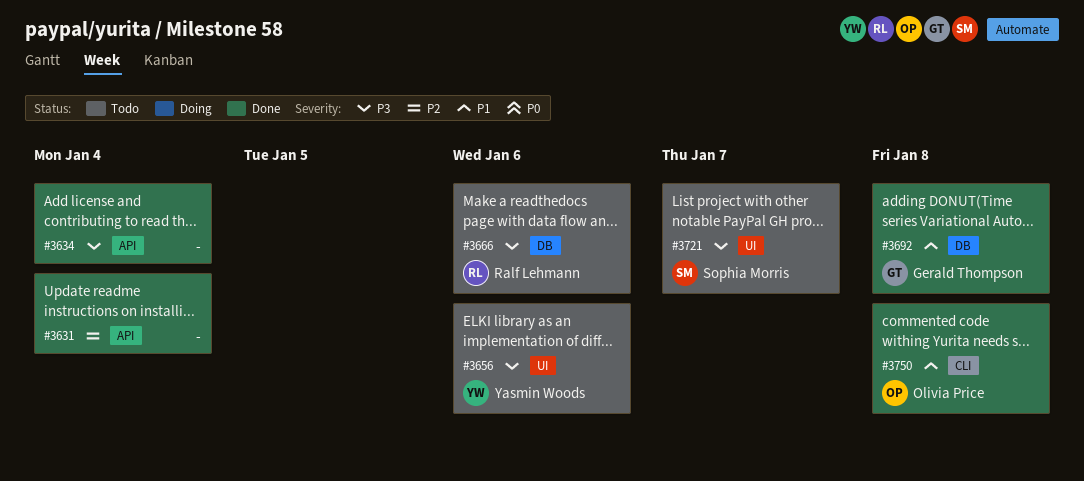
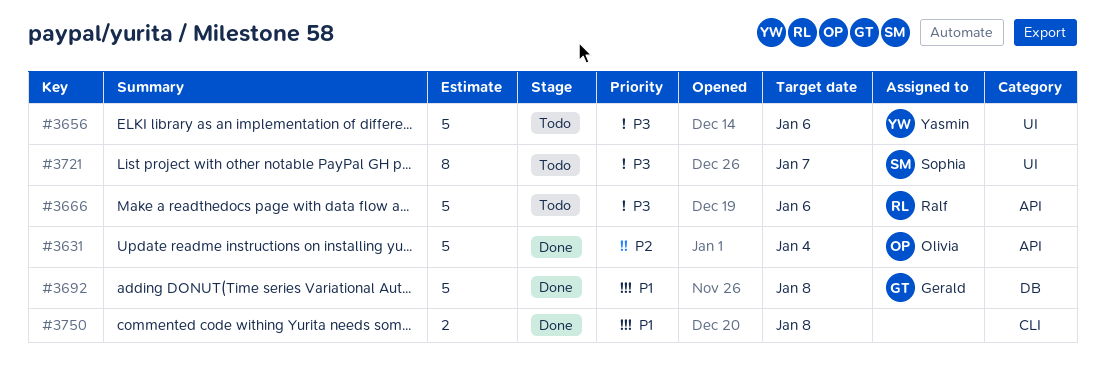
#3631, owner: none -> Olivia Price
#3634: present -> none
#3666, label: DB -> API
#3750, owner: Olivia Price -> none

